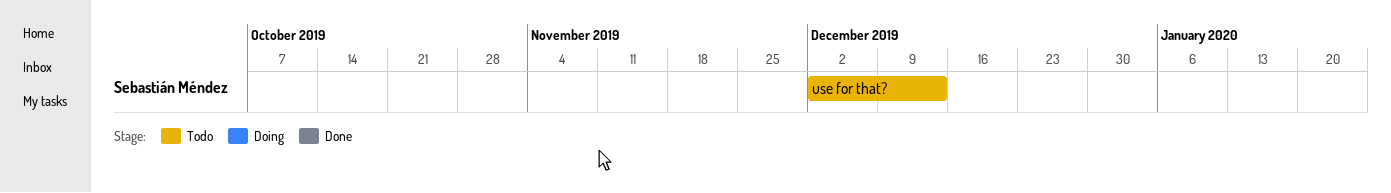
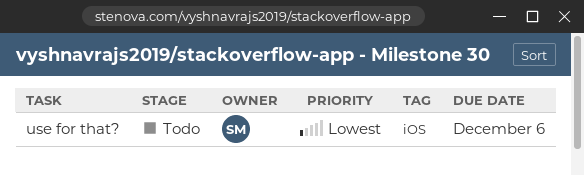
use for that?, due: Dec 13 -> Dec 6

